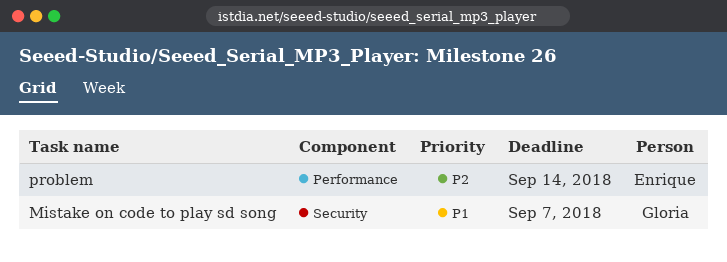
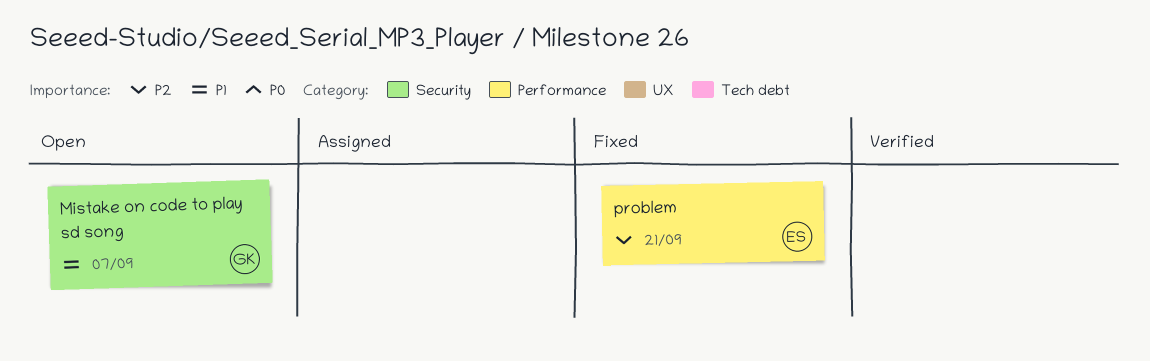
problem, due: Sep 14 -> Sep 21

